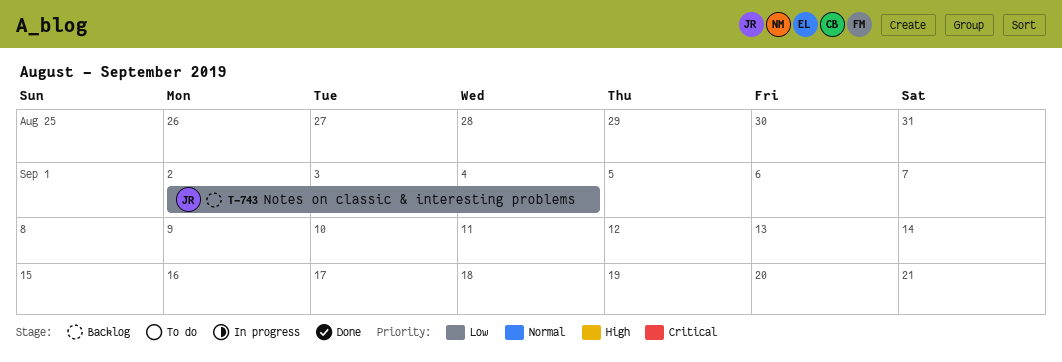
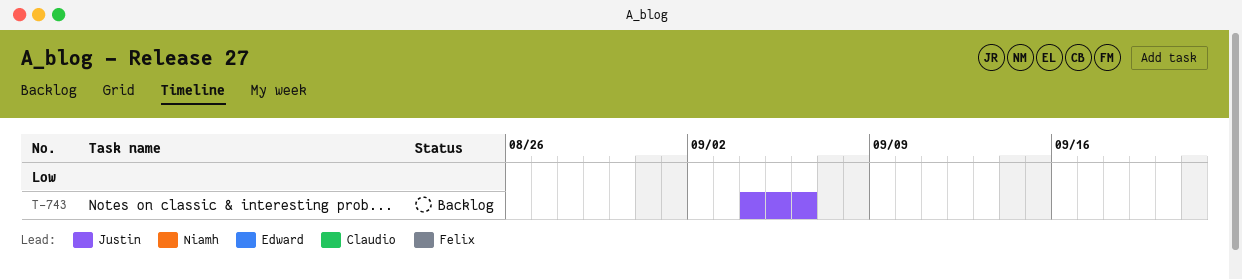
T-743, start: Sep 2 -> Sep 4
T-743, due: Sep 4 -> Sep 6

